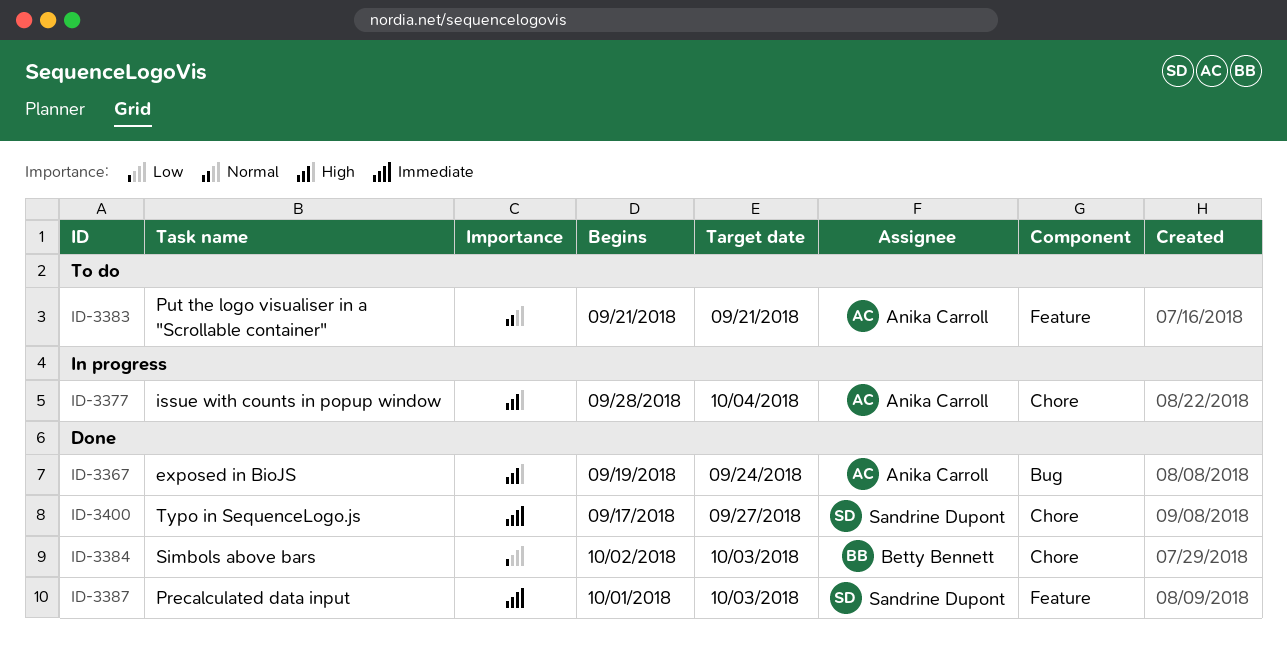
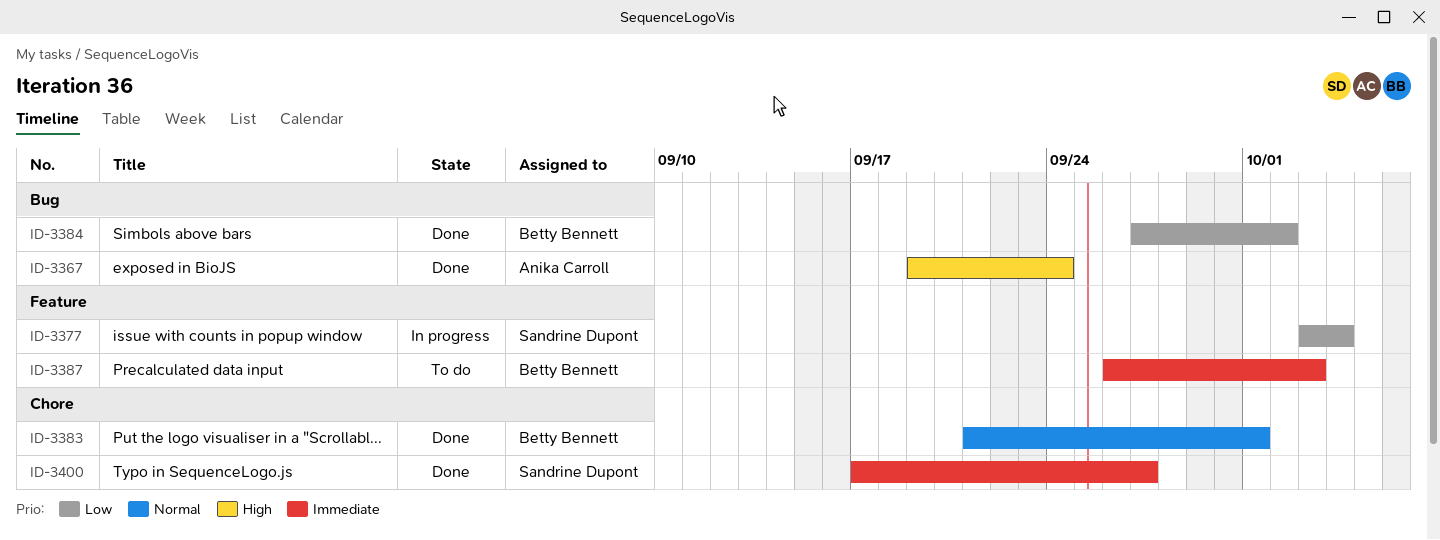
ID-3377, owner: Anika Carroll -> Sandrine Dupont
ID-3377, priority: High -> Low
ID-3377, label: Chore -> Feature
ID-3377, start: Sep 28 -> Oct 3
ID-3383, status: To do -> Done
ID-3383, owner: Anika Carroll -> Betty Bennett
ID-3383, label: Feature -> Chore
ID-3383, due: Sep 21 -> Oct 1
ID-3384, label: Chore -> Bug
ID-3384, start: Oct 2 -> Sep 27
ID-3384, due: Oct 3 -> Oct 2
ID-3387, status: Done -> To do
ID-3387, owner: Sandrine Dupont -> Betty Bennett
ID-3387, start: Oct 1 -> Sep 26

